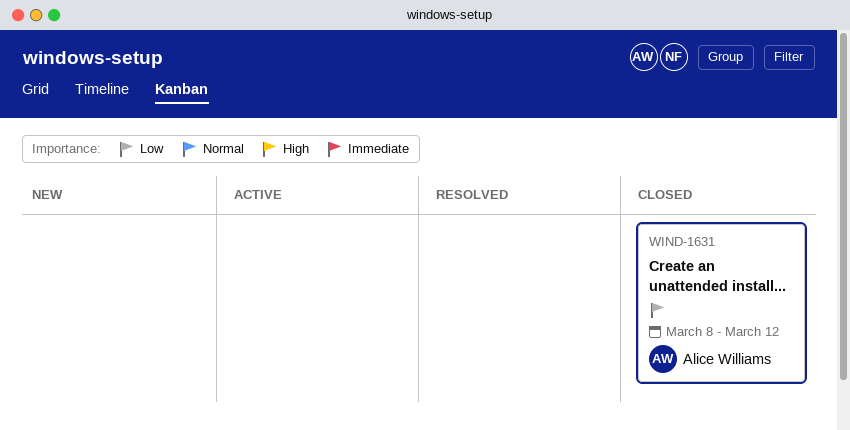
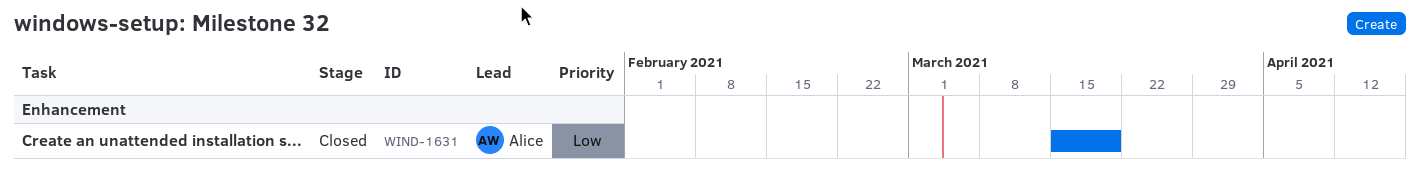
WIND-1631, start: Mar 8 -> Mar 15
WIND-1631, due: Mar 12 -> Mar 19

